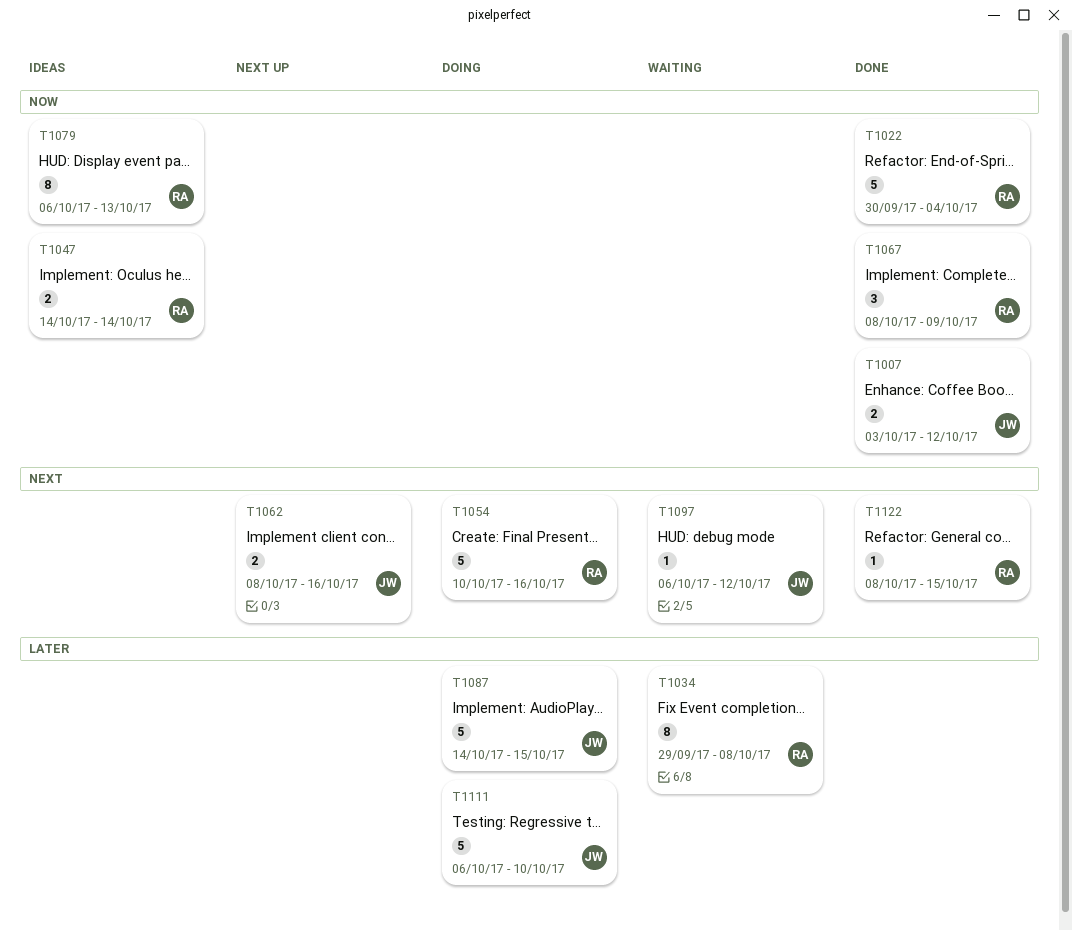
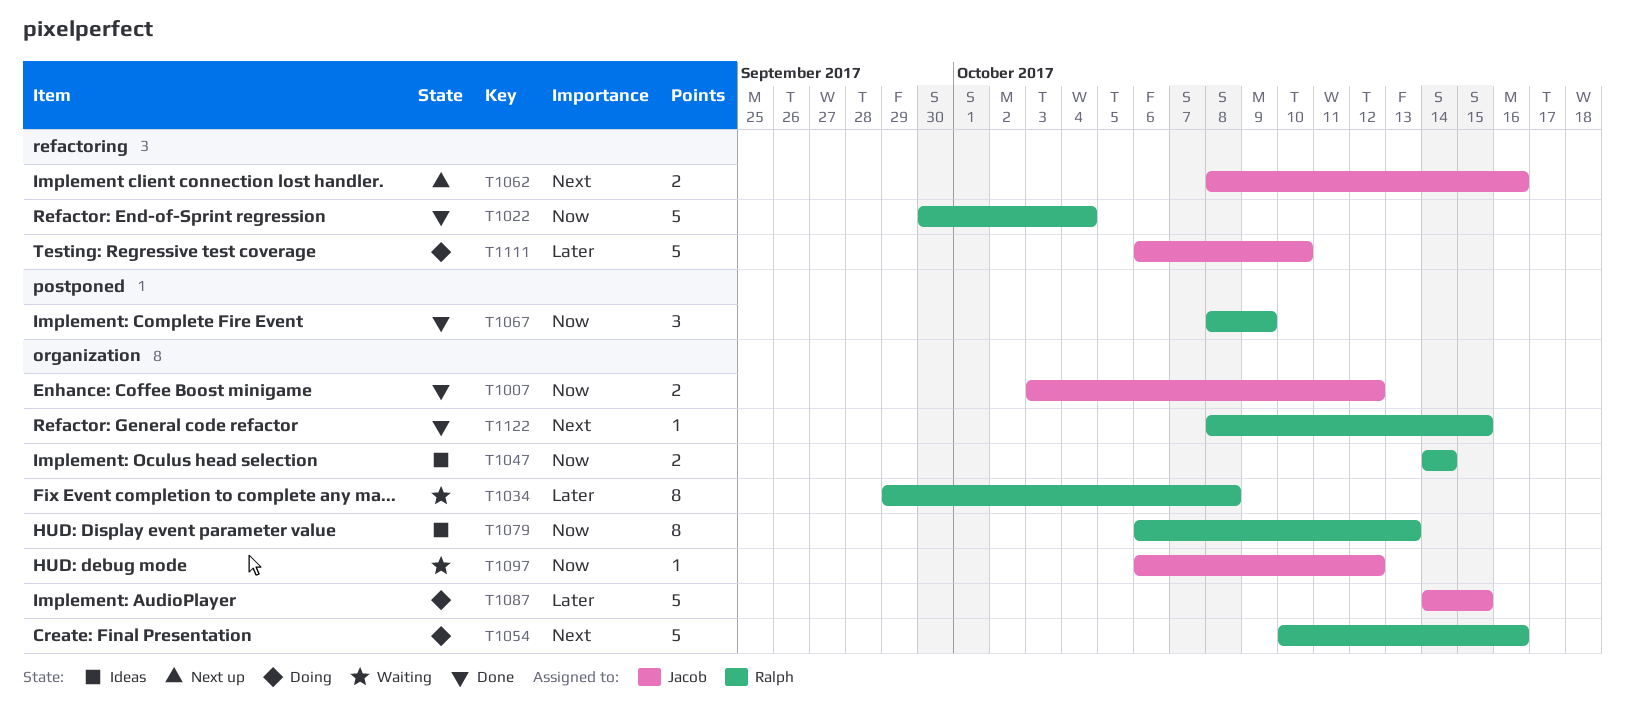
T1097, priority: Next -> Now

